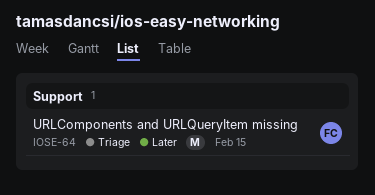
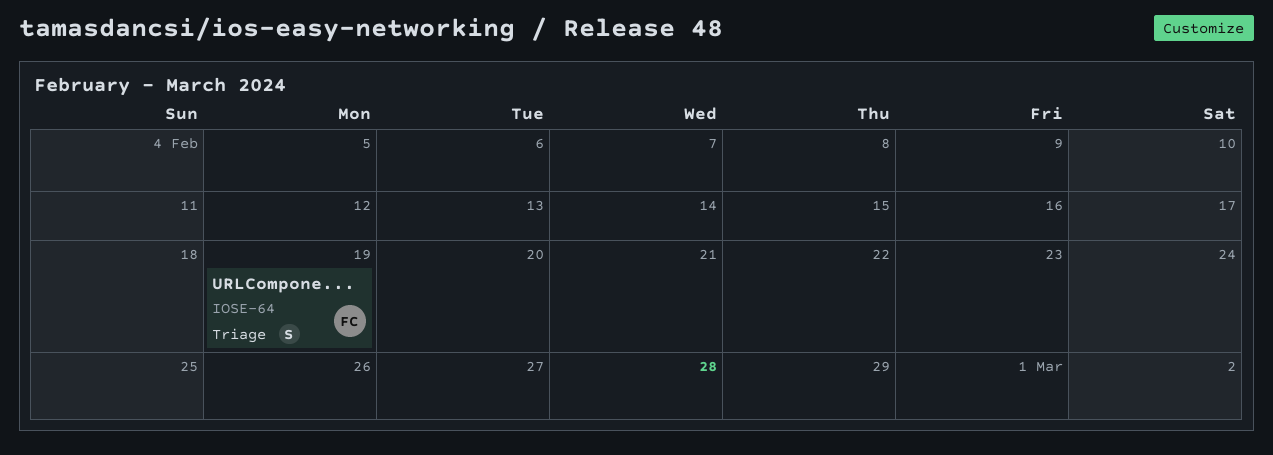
IOSE-64, estimate: M -> S
IOSE-64, due: Feb 15 -> Feb 19

